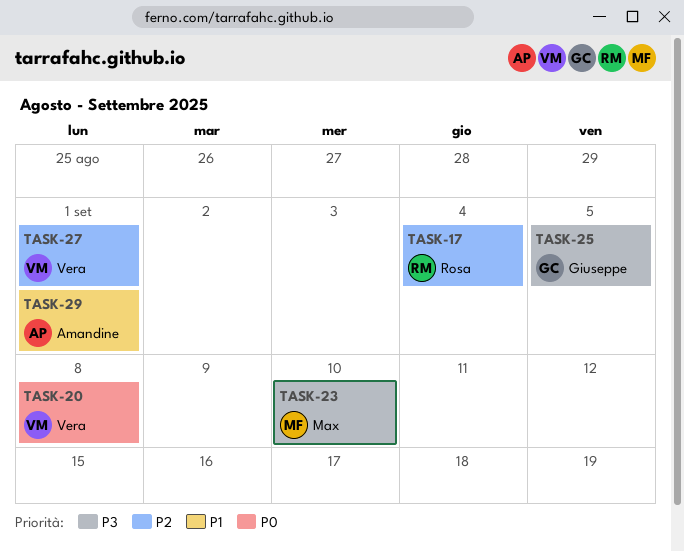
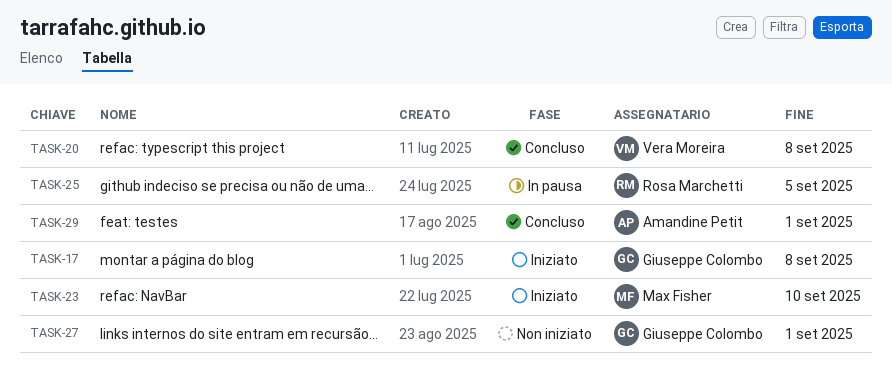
TASK-17, owner: Rosa Marchetti -> Giuseppe Colombo
TASK-17, due: Sep 4 -> Sep 8
TASK-25, owner: Giuseppe Colombo -> Rosa Marchetti
TASK-27, owner: Vera Moreira -> Giuseppe Colombo

